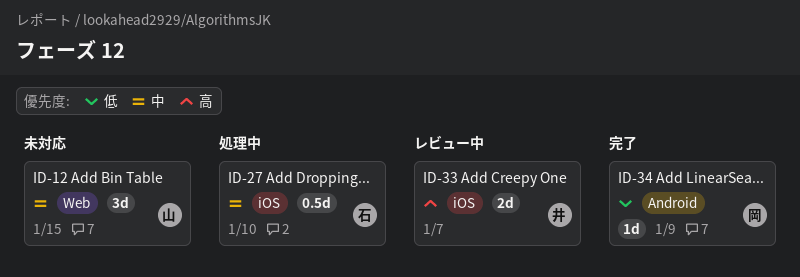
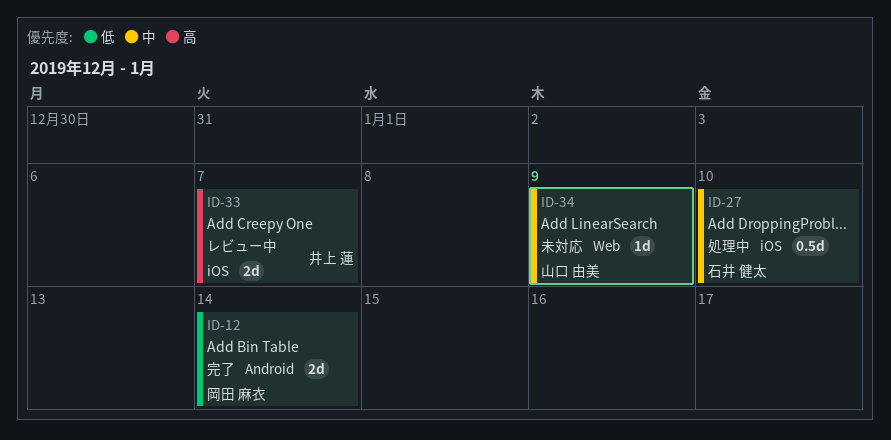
ID-12, status: 未対応 -> 完了
ID-12, owner: 山口 由美 -> 岡田 麻衣
ID-12, priority: 中 -> 低
ID-12, label: Web -> Android
ID-12, estimate: 3d -> 2d
ID-12, due: Jan 15 -> Jan 14
ID-34, status: 完了 -> 未対応
ID-34, owner: 岡田 麻衣 -> 山口 由美
ID-34, priority: 低 -> 中
ID-34, label: Android -> Web

